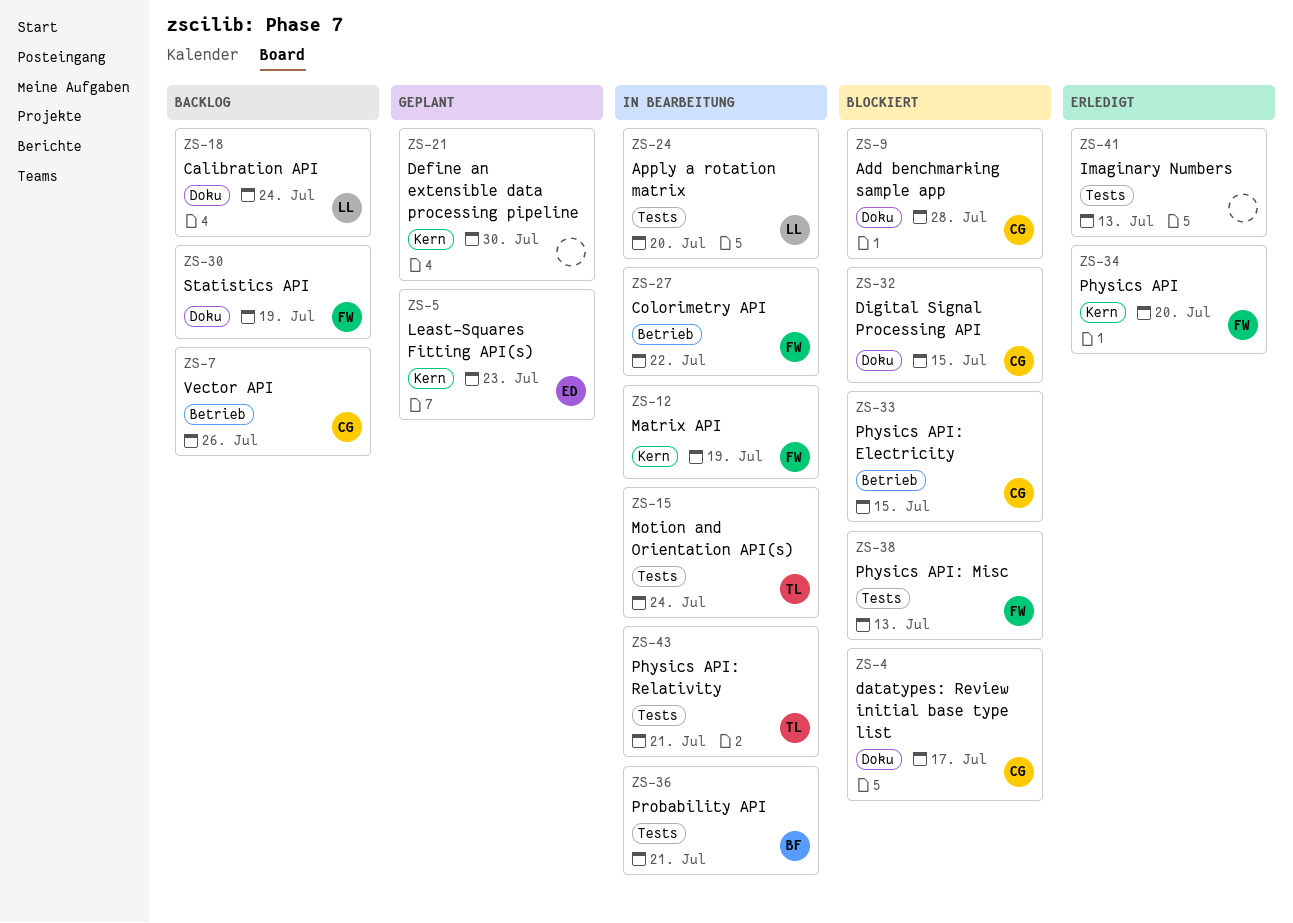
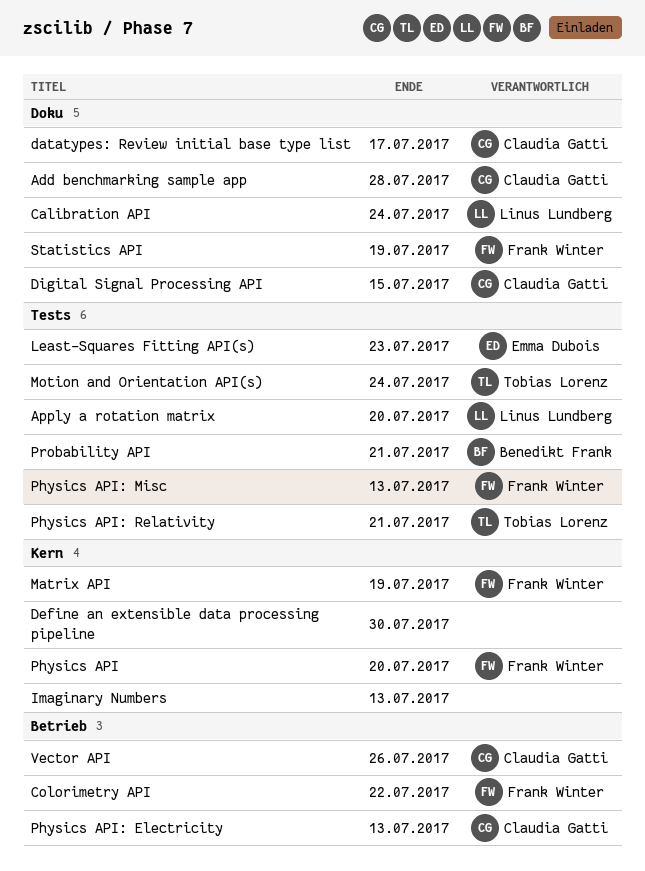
Imaginary Numbers, label: Tests -> Kern
Least-Squares Fitting API(s), label: Kern -> Tests
Physics API: Electricity, due: Jul 15 -> Jul 13

